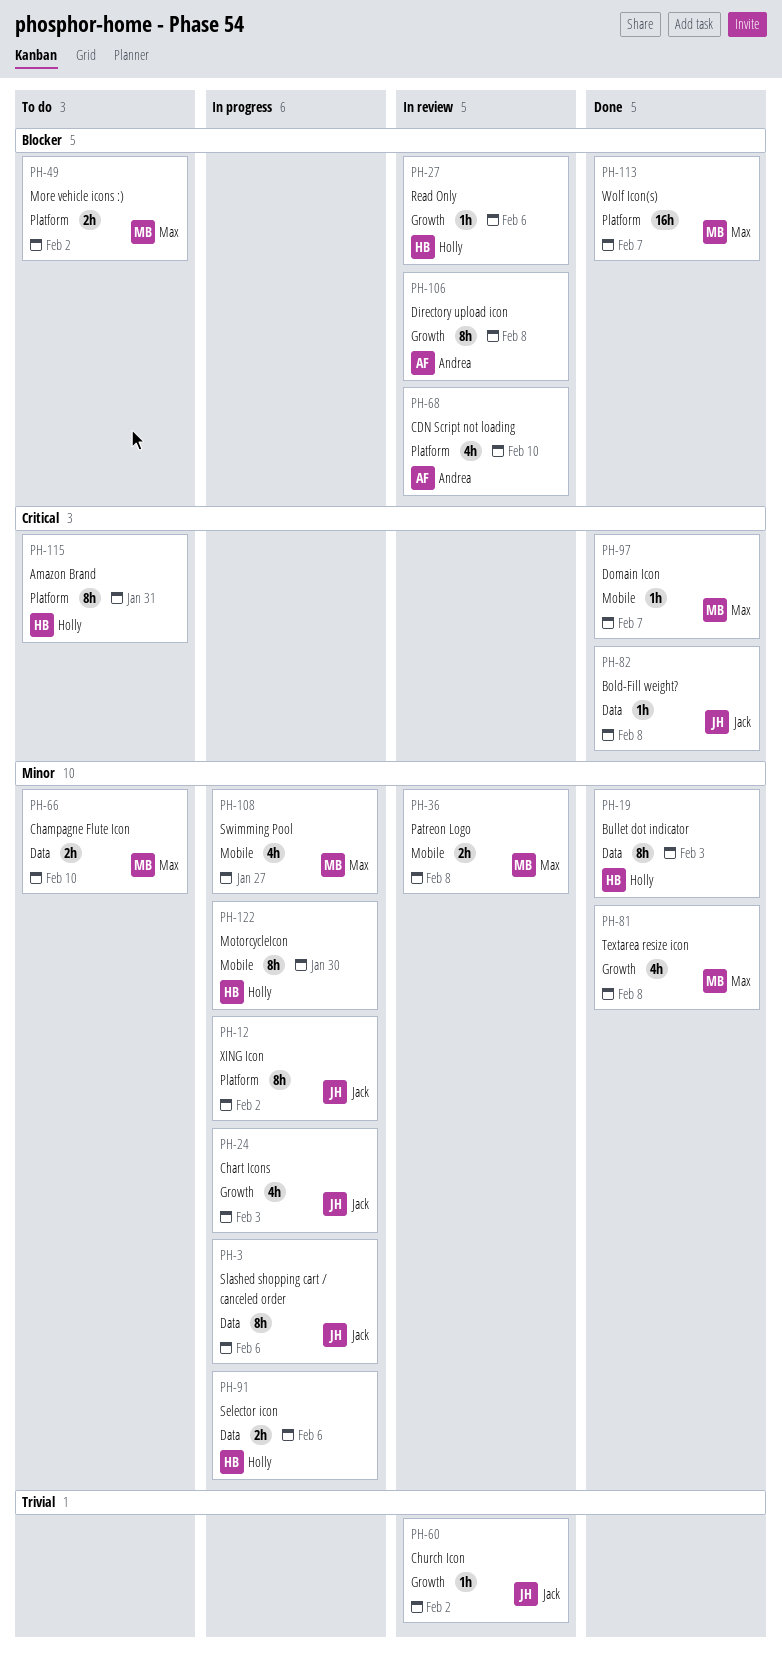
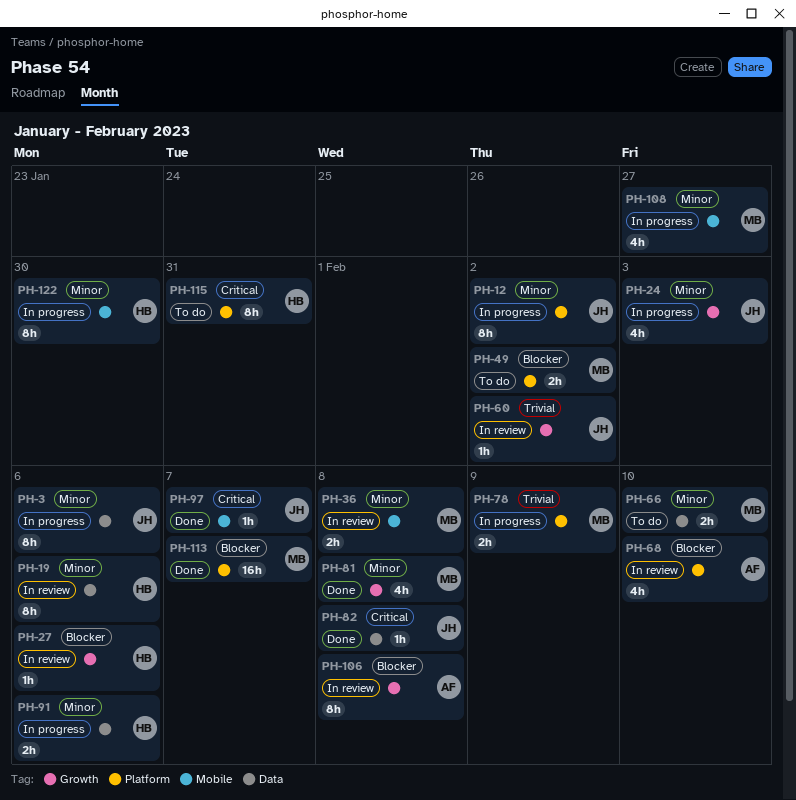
PH-19, status: Done -> In review
PH-19, due: Feb 3 -> Feb 6
PH-78: none -> present
PH-97, owner: Max -> Jack

